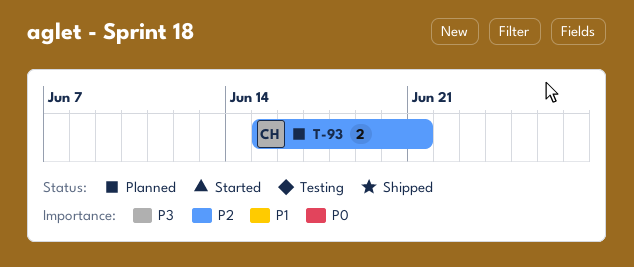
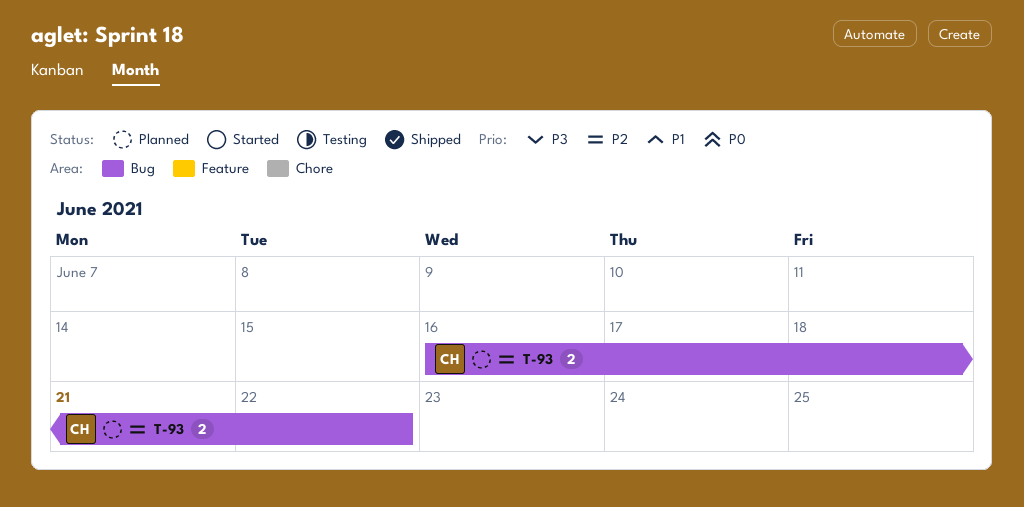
T-93, start: Jun 15 -> Jun 16
T-93, due: Jun 21 -> Jun 22

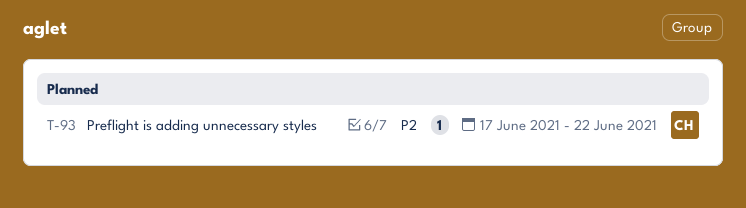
T-93, estimate: 2 -> 1
T-93, start: Jun 16 -> Jun 17

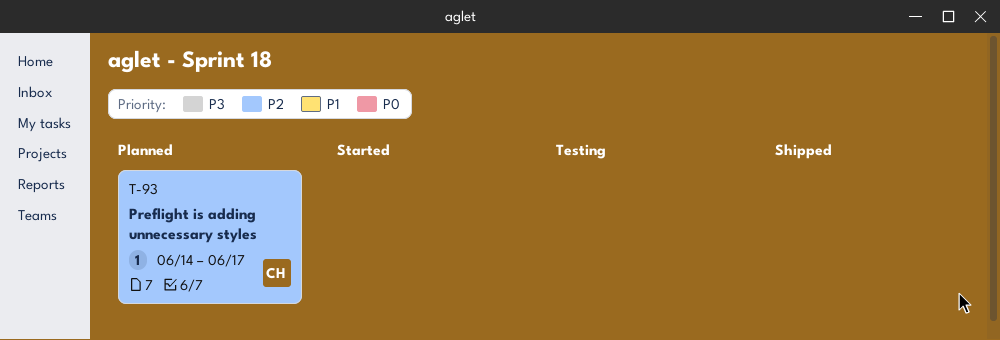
T-93, start: Jun 17 -> Jun 14
T-93, due: Jun 22 -> Jun 17

